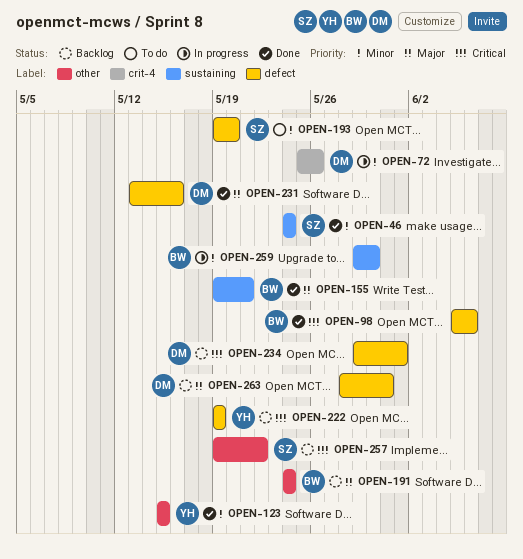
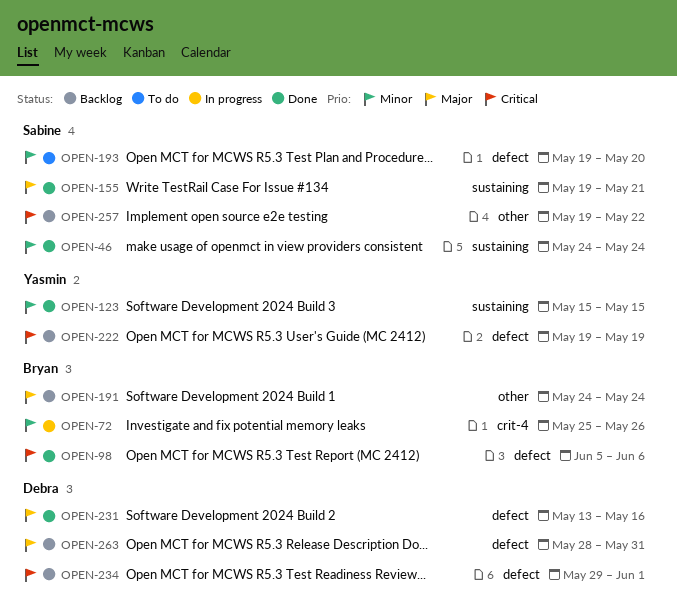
OPEN-72, owner: Debra -> Bryan
OPEN-123, label: other -> sustaining
OPEN-155, owner: Bryan -> Sabine
OPEN-259: present -> none

